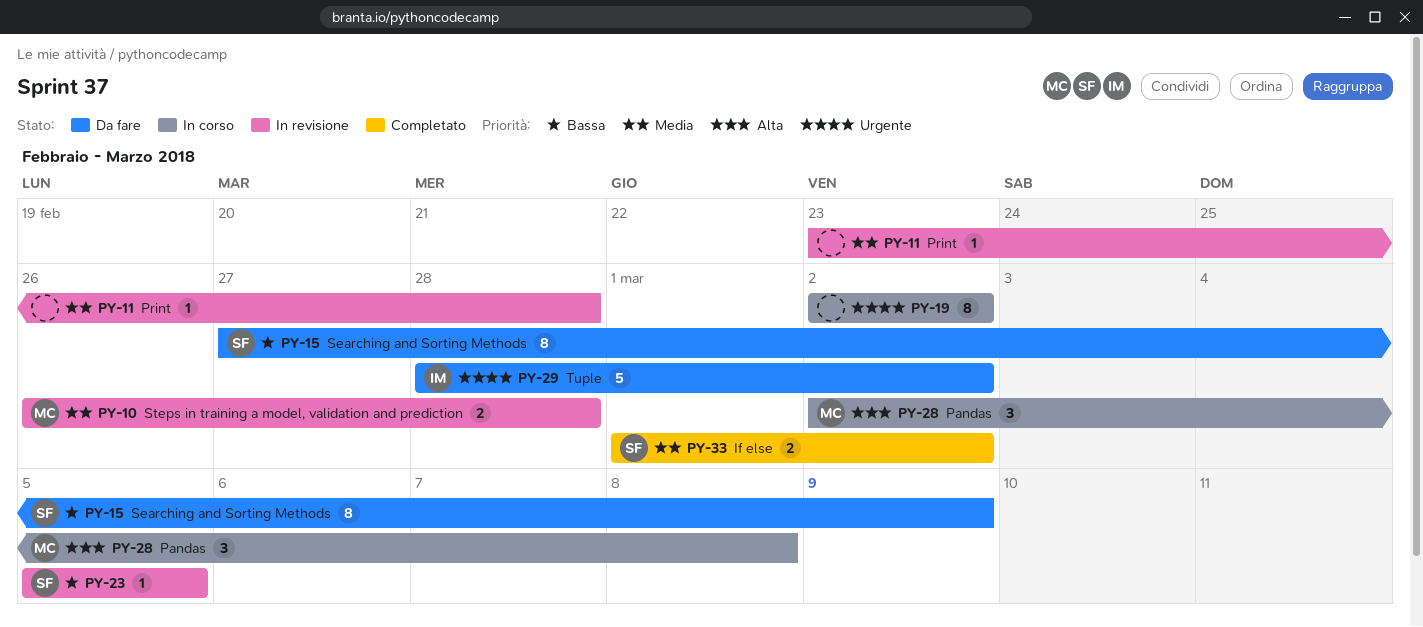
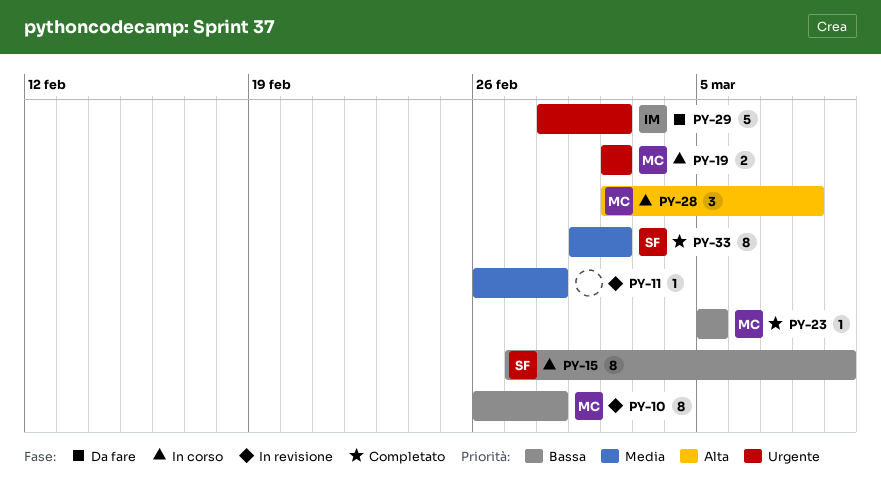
PY-10, priority: Media -> Bassa
PY-10, estimate: 2 -> 8
PY-11, start: Feb 23 -> Feb 26
PY-15, status: Da fare -> In corso
PY-19, owner: none -> MC
PY-19, estimate: 8 -> 2
PY-23, status: In revisione -> Completato
PY-23, owner: SF -> MC
PY-33, estimate: 2 -> 8

